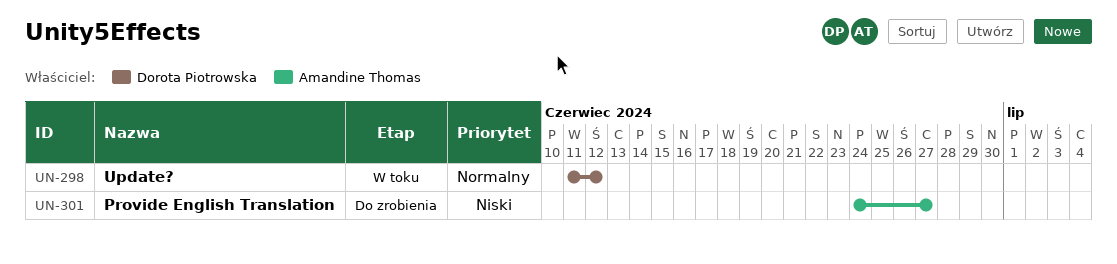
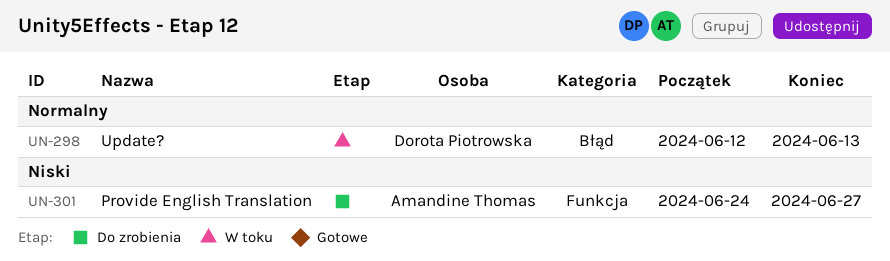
UN-298, start: Jun 11 -> Jun 12
UN-298, due: Jun 12 -> Jun 13

